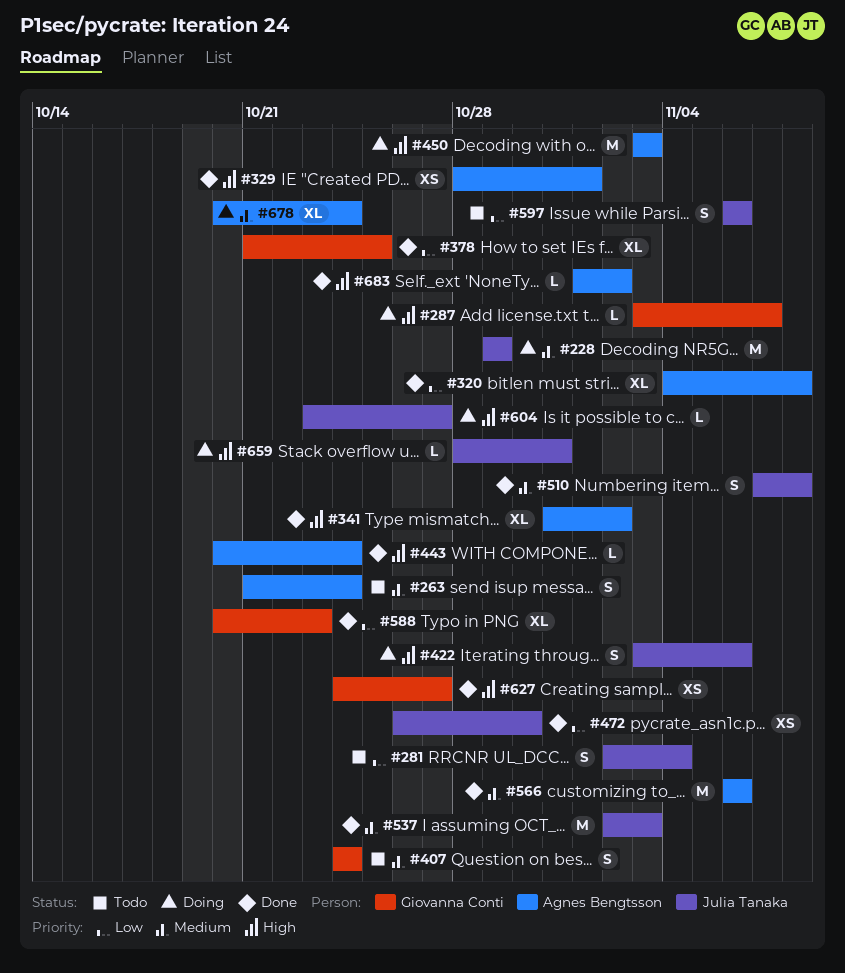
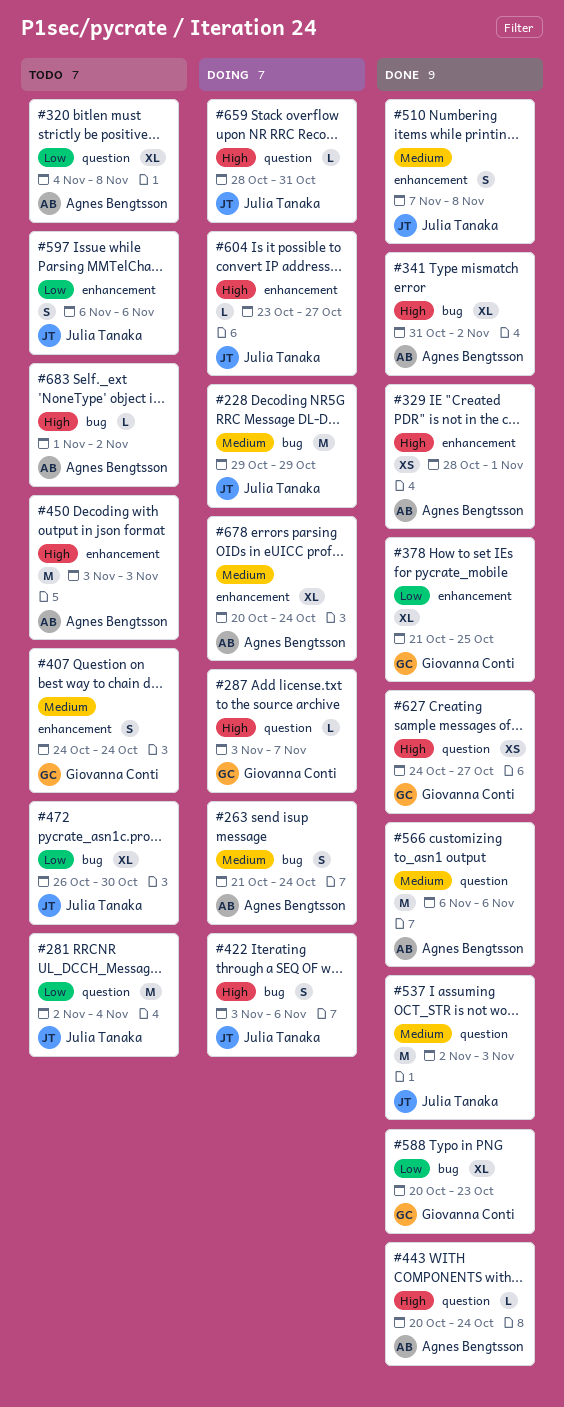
#263, status: Todo -> Doing
#281, estimate: S -> M
#320, status: Done -> Todo
#450, status: Doing -> Todo
#472, status: Done -> Todo
#472, estimate: XS -> XL
#683, status: Done -> Todo

